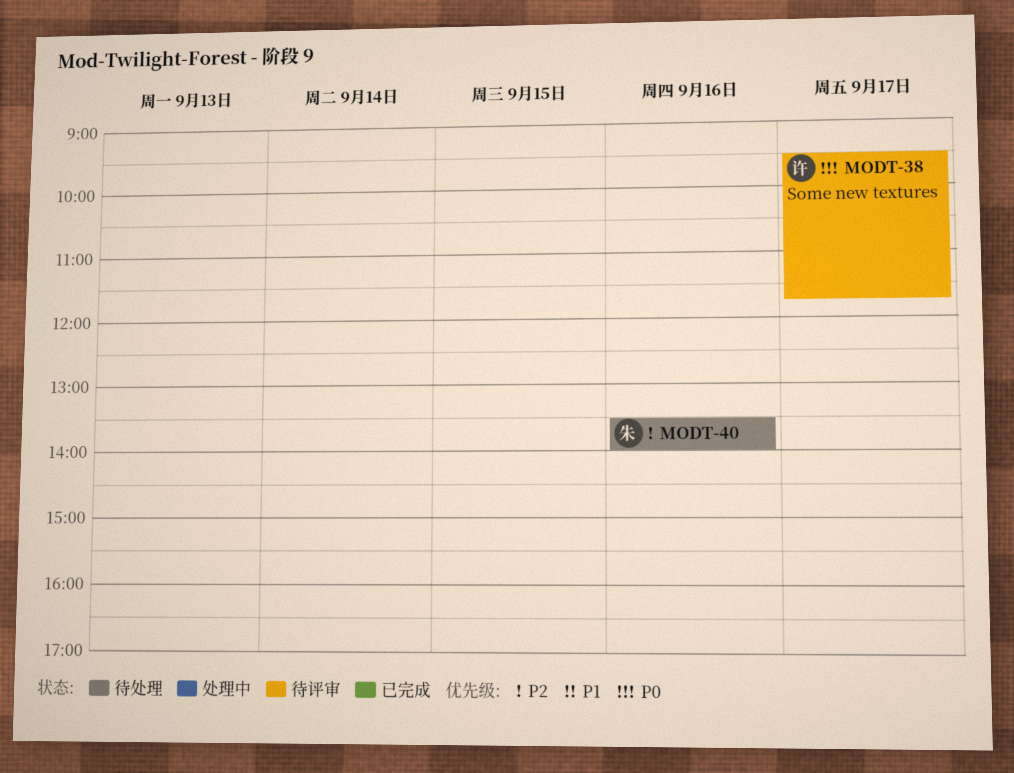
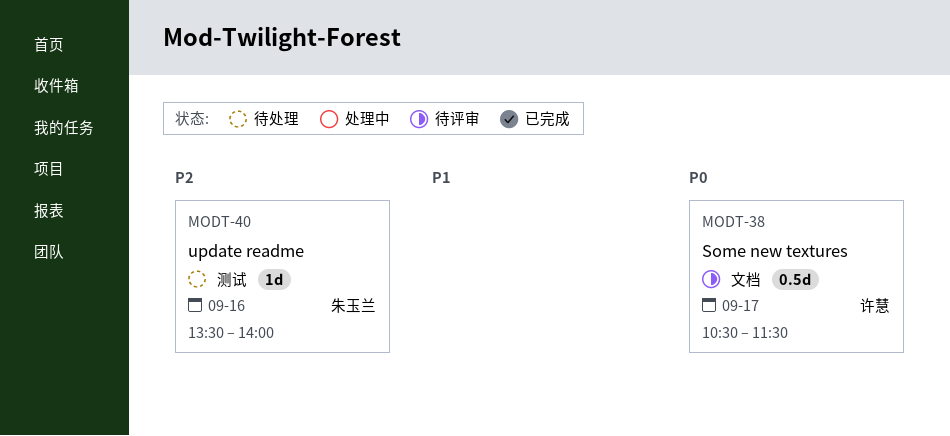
MODT-38, begins: 09:30 -> 10:30
MODT-38, ends: 11:45 -> 11:30

